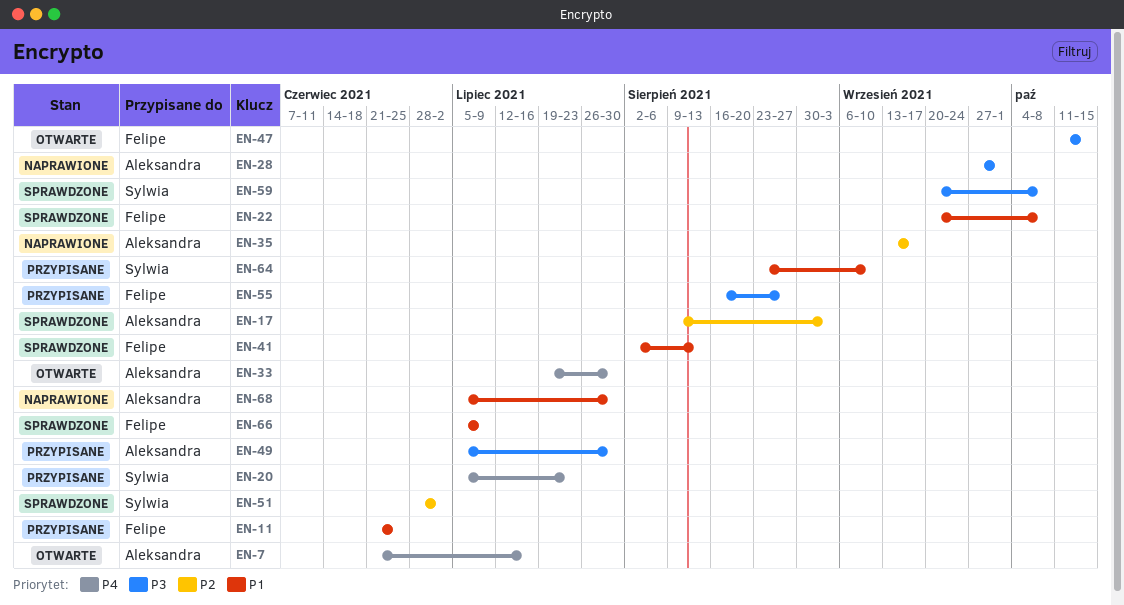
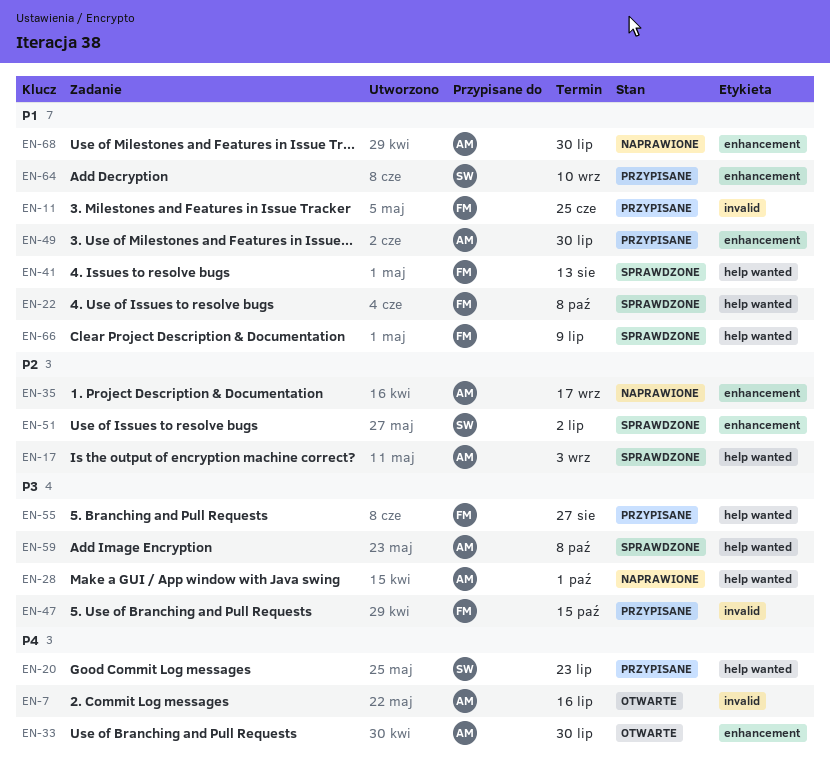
EN-47, status: Otwarte -> Przypisane
EN-49, priority: P3 -> P1
EN-59, owner: Sylwia -> Aleksandra

